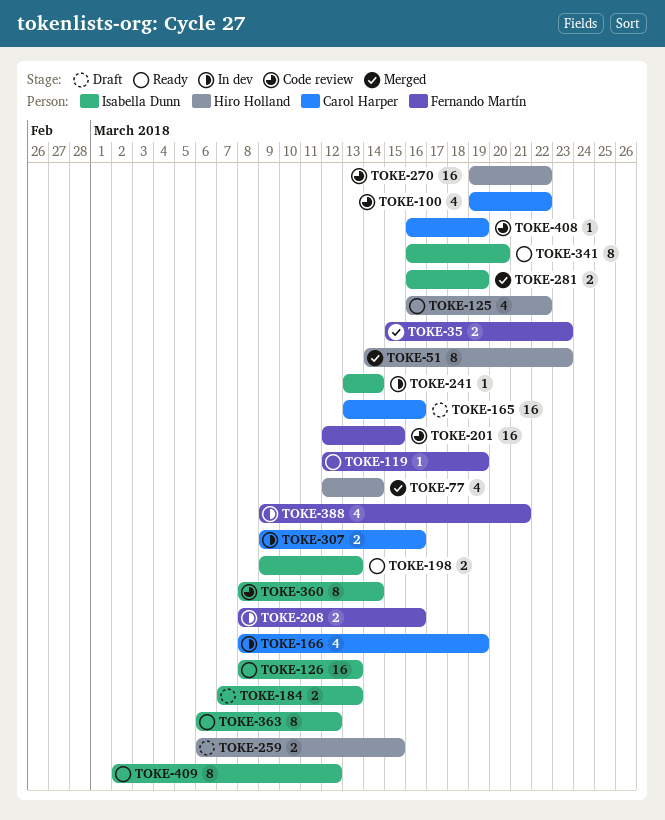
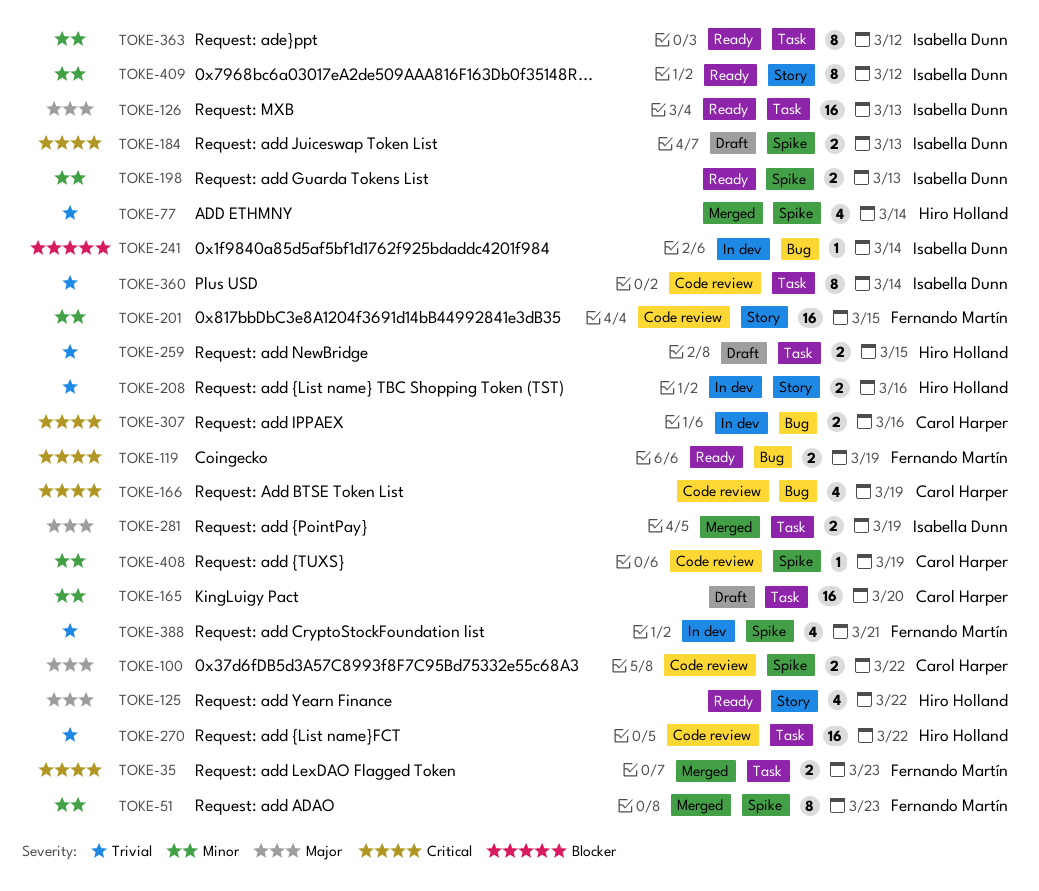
TOKE-51, owner: Hiro Holland -> Fernando Martín
TOKE-100, estimate: 4 -> 2
TOKE-119, estimate: 1 -> 2
TOKE-165, due: Mar 16 -> Mar 20
TOKE-166, status: In dev -> Code review
TOKE-208, owner: Fernando Martín -> Hiro Holland
TOKE-341: present -> none

